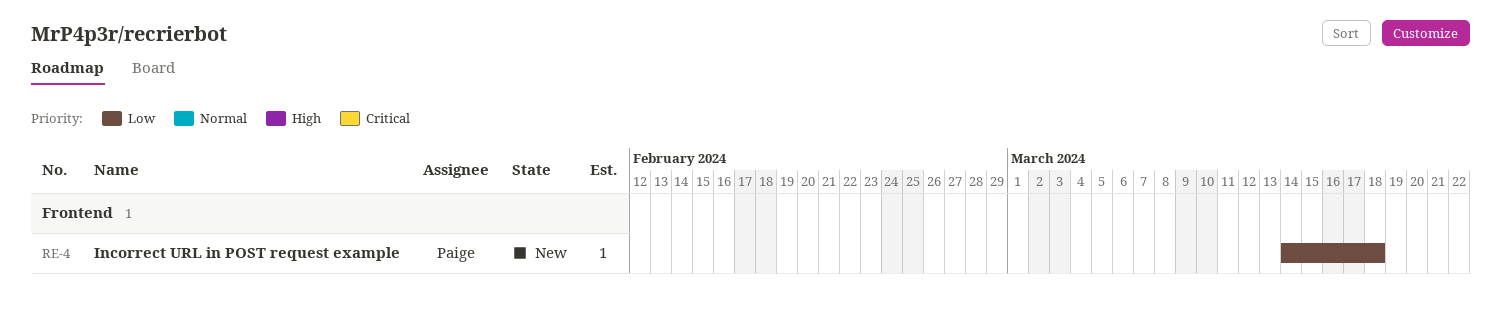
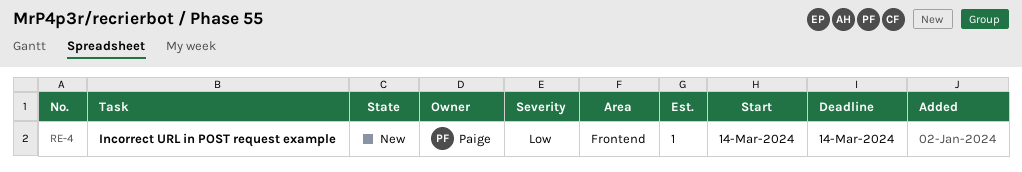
RE-4, due: Mar 18 -> Mar 14

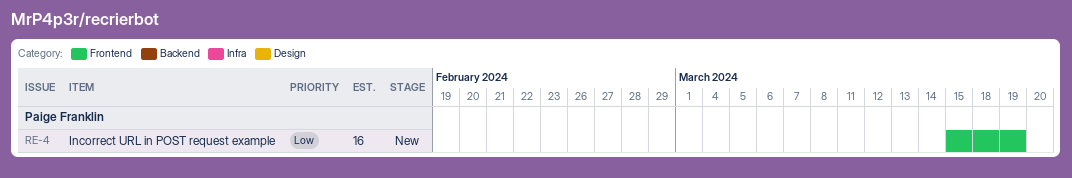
RE-4, estimate: 1 -> 16
RE-4, start: Mar 14 -> Mar 15
RE-4, due: Mar 14 -> Mar 19

